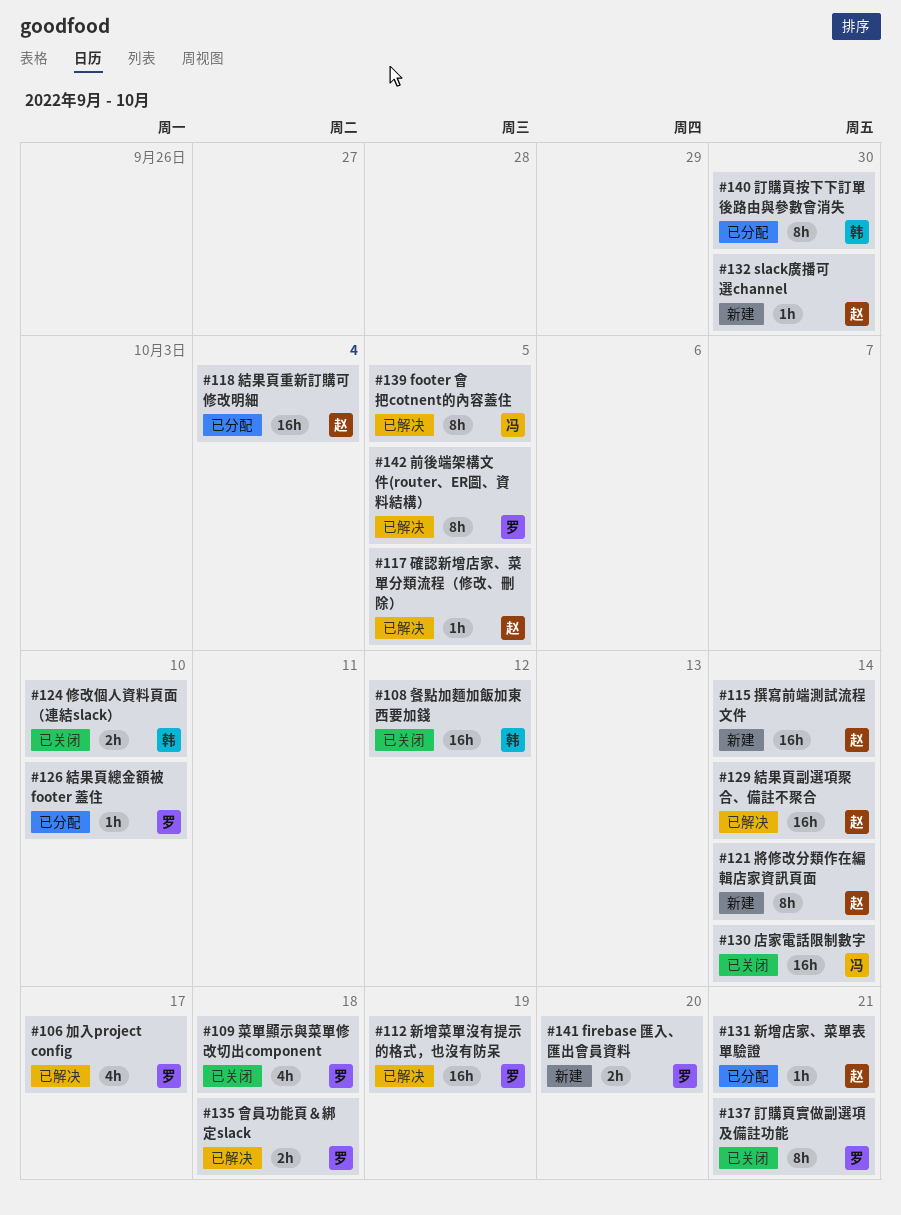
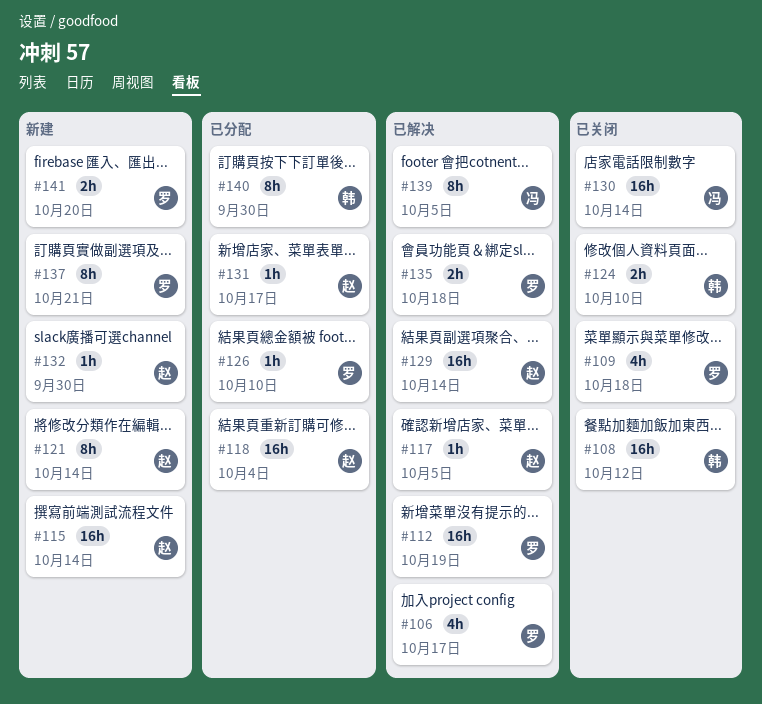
#131, due: Oct 21 -> Oct 17
#137, status: 已关闭 -> 新建
#142: present -> none

